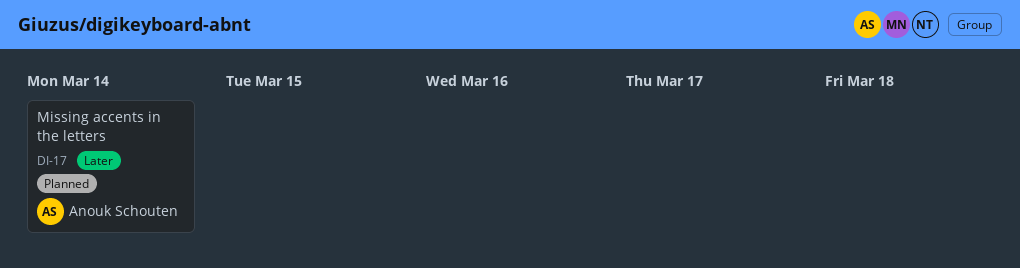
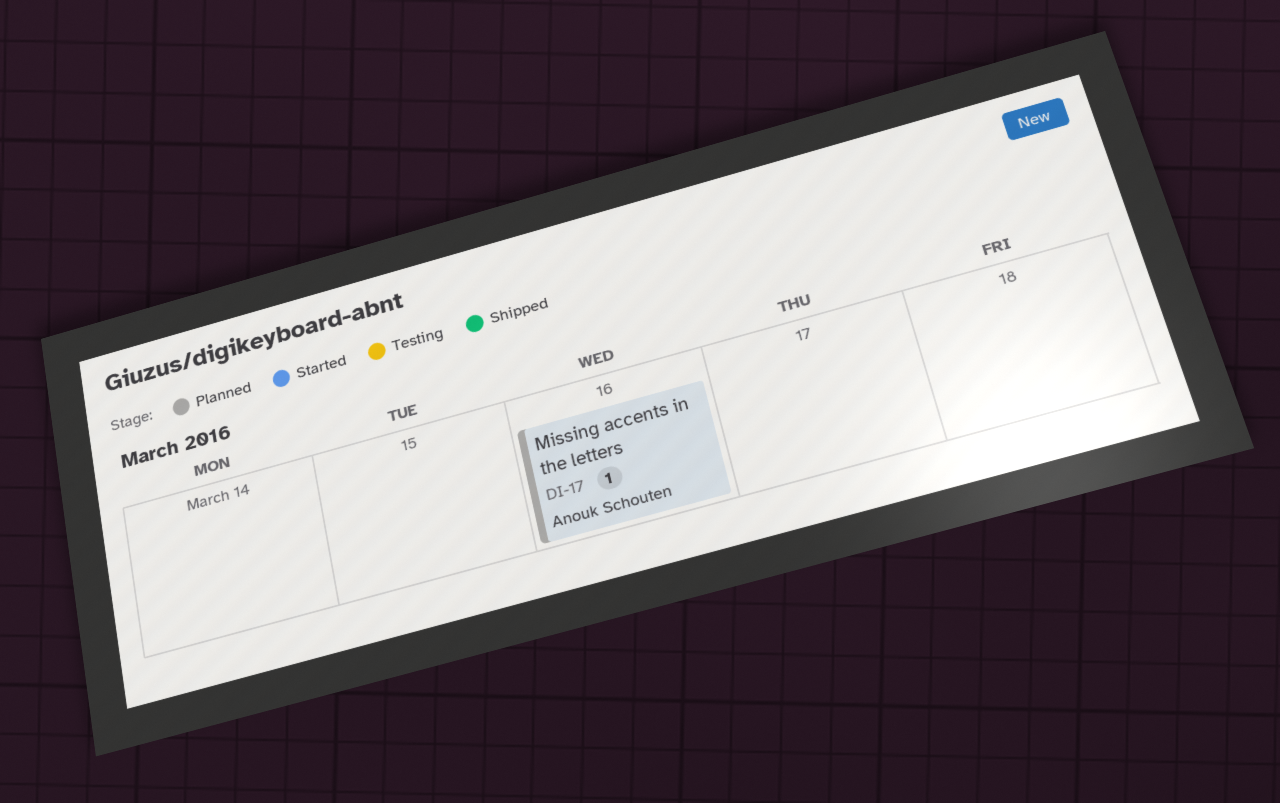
DI-17, due: Mar 14 -> Mar 16

